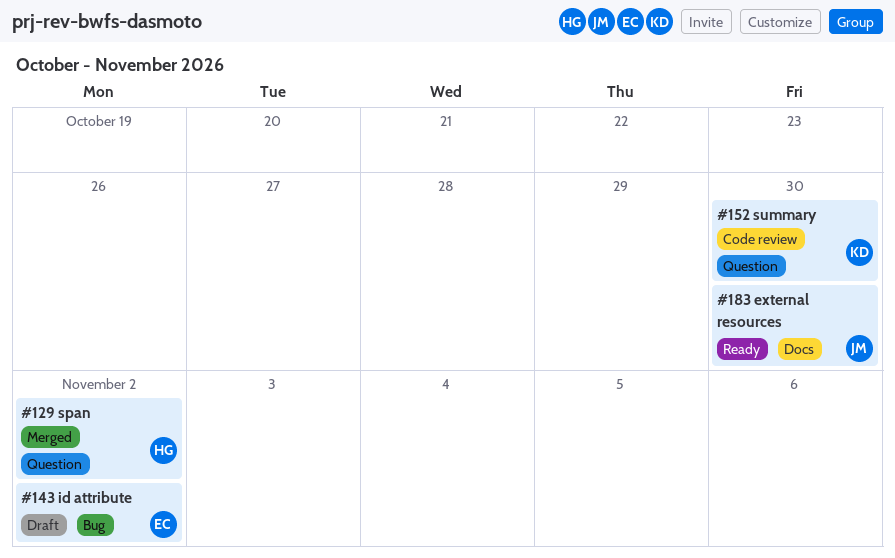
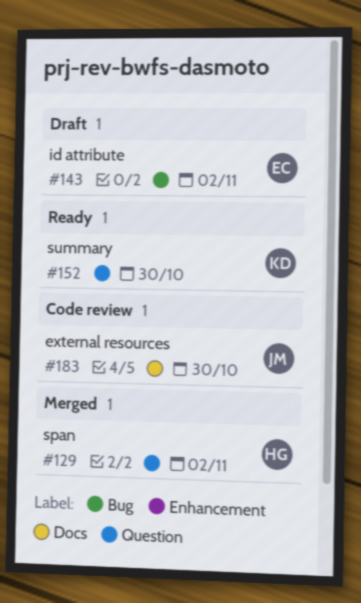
#152, status: Code review -> Ready
#183, status: Ready -> Code review

